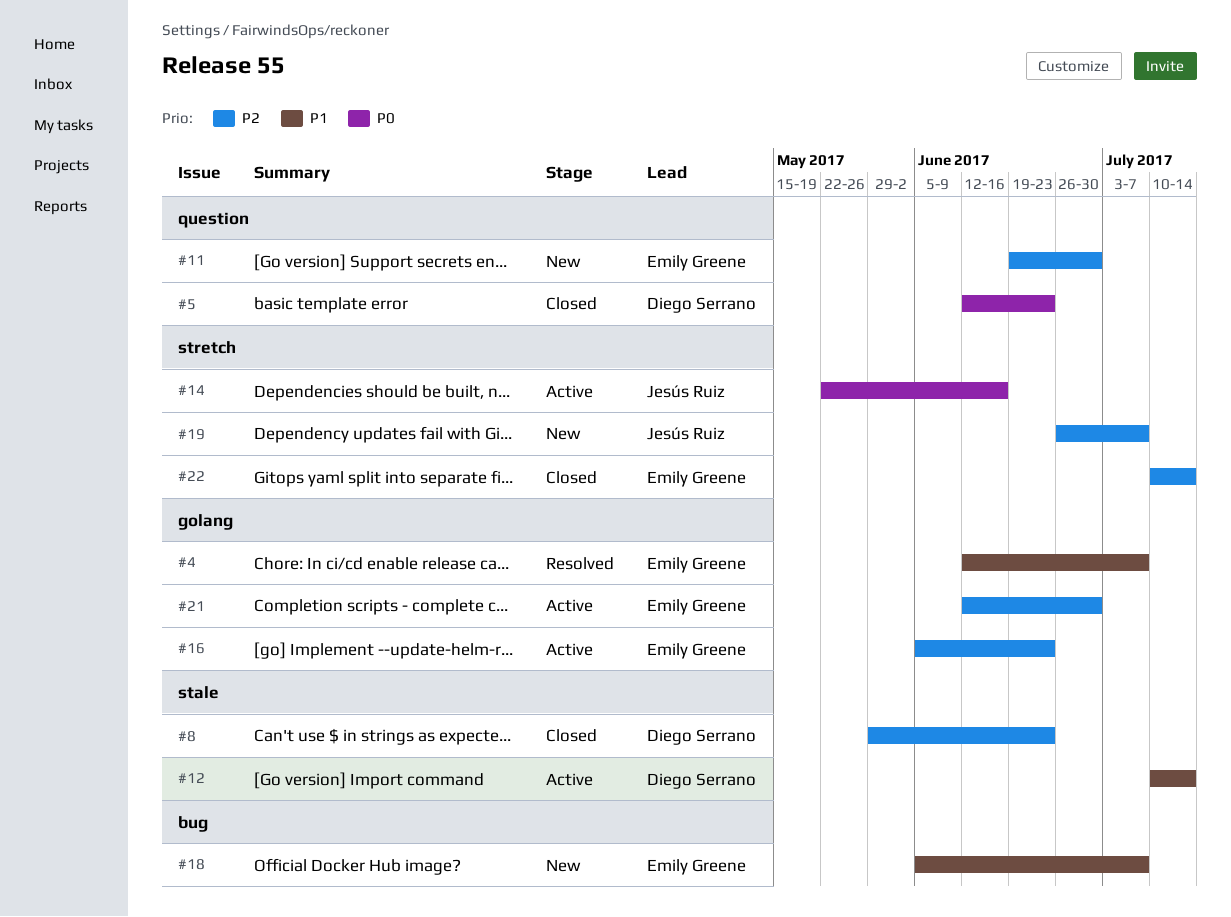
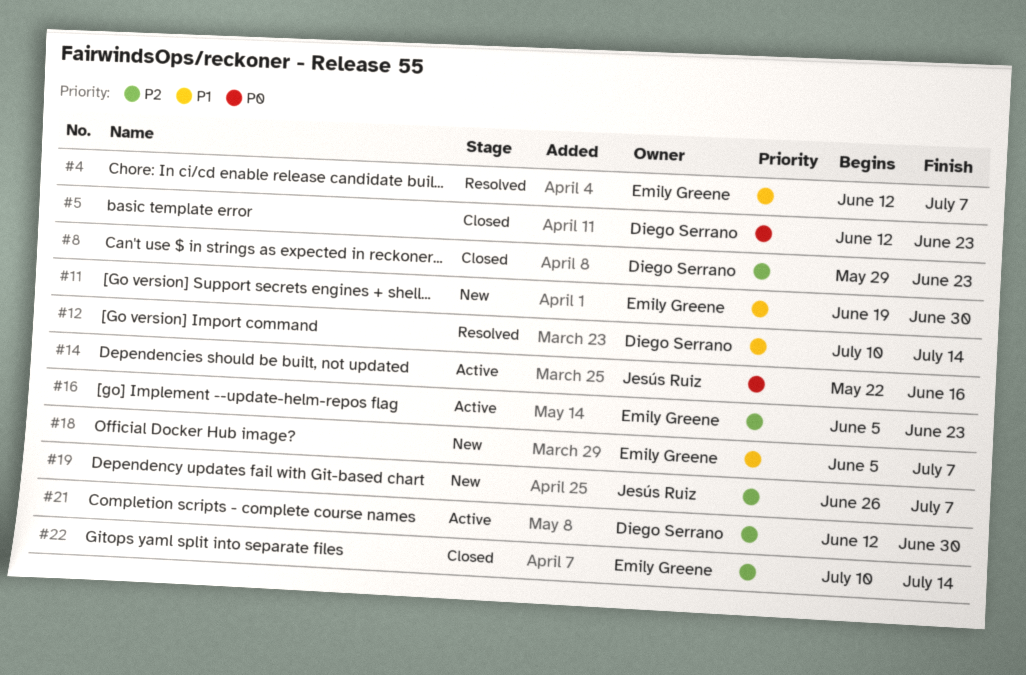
#11, priority: P2 -> P1
#12, status: Active -> Resolved
#21, owner: Emily Greene -> Diego Serrano

